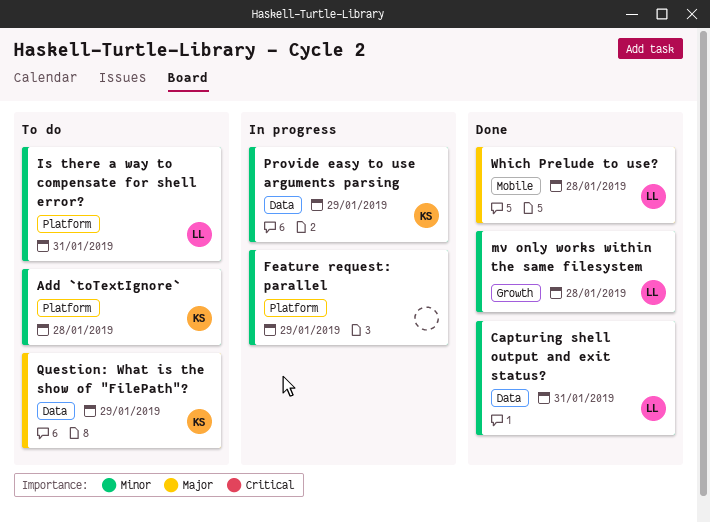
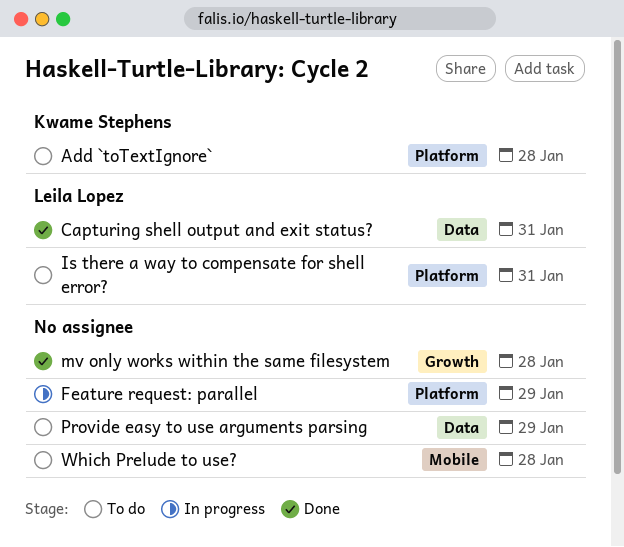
mv only works within the same filesystem, owner: Leila Lopez -> none
Provide easy to use arguments parsing, status: In progress -> To do
Provide easy to use arguments parsing, owner: Kwame Stephens -> none
Question: What is the show of "FilePath"?: present -> none
Which Prelude to use?, status: Done -> To do
Which Prelude to use?, owner: Leila Lopez -> none

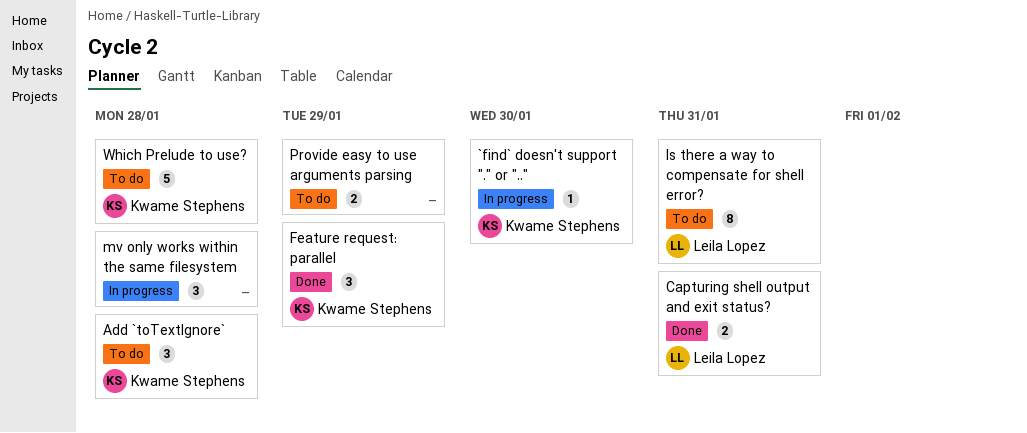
`find` doesn't support "." or "..": none -> present
Feature request: parallel, status: In progress -> Done
Feature request: parallel, owner: none -> Kwame Stephens
mv only works within the same filesystem, status: Done -> In progress
Which Prelude to use?, owner: none -> Kwame Stephens

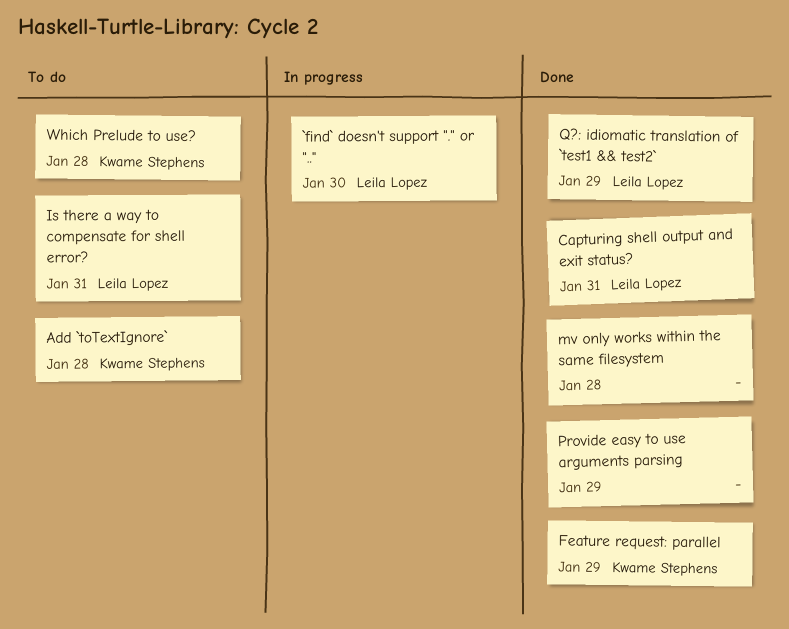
`find` doesn't support "." or "..", owner: Kwame Stephens -> Leila Lopez
mv only works within the same filesystem, status: In progress -> Done
Provide easy to use arguments parsing, status: To do -> Done
Q?: idiomatic translation of `test1 && test2`: none -> present

